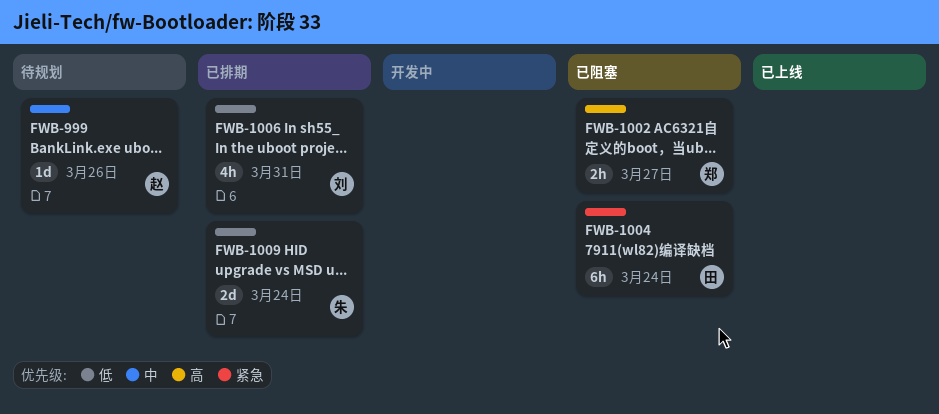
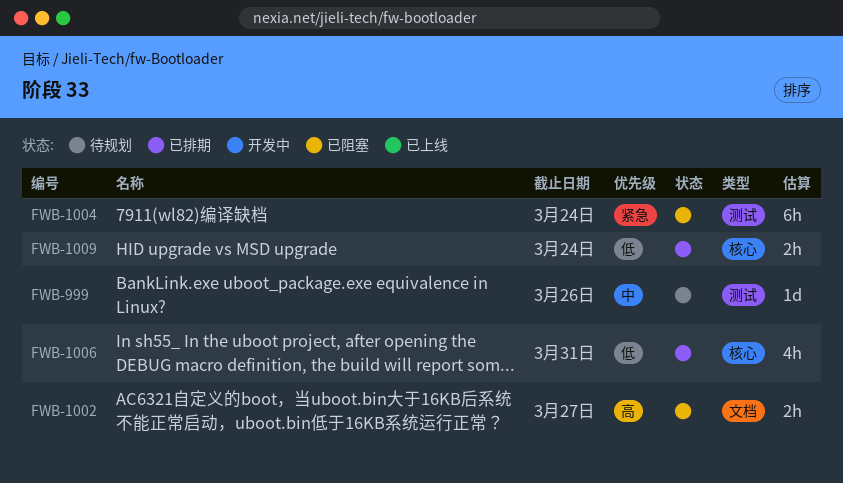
FWB-1009, estimate: 2d -> 2h

